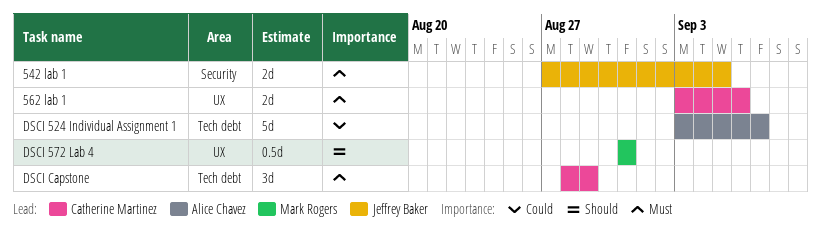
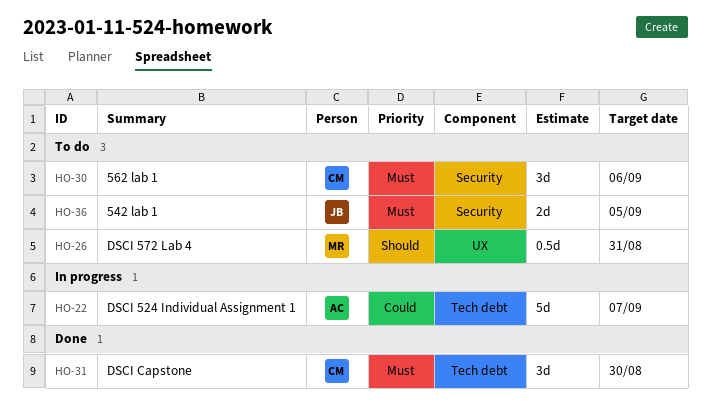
562 lab 1, label: UX -> Security
562 lab 1, estimate: 2d -> 3d
DSCI Capstone, due: Aug 29 -> Aug 30

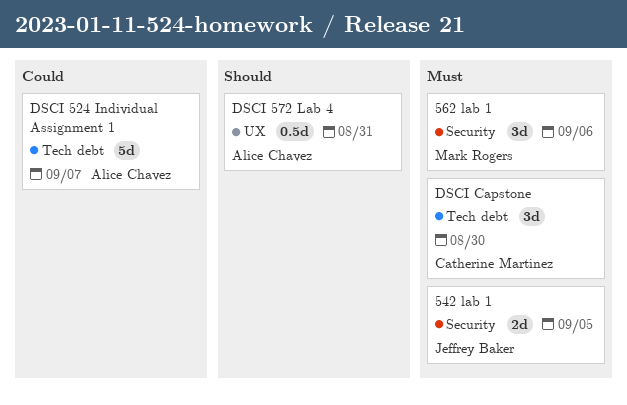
562 lab 1, owner: Catherine Martinez -> Mark Rogers
DSCI 572 Lab 4, owner: Mark Rogers -> Alice Chavez

